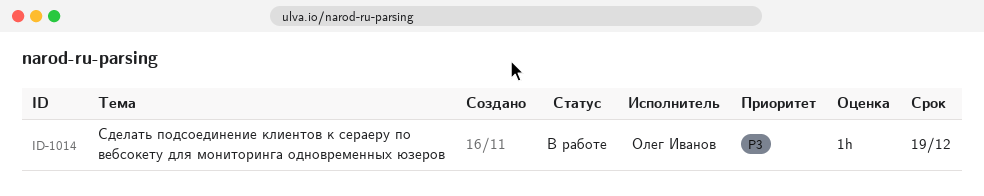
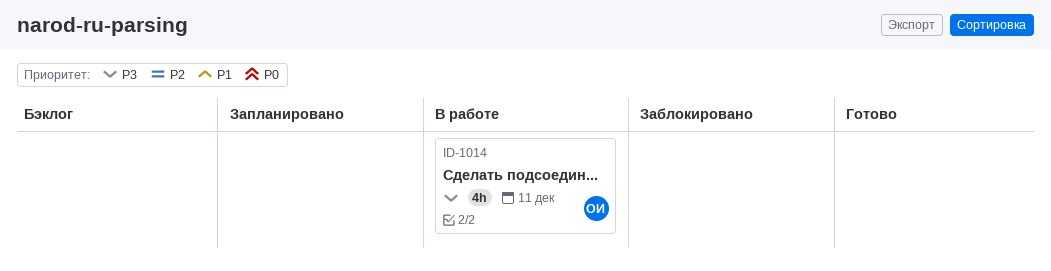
ID-1014, estimate: 1h -> 4h
ID-1014, due: Dec 19 -> Dec 11

